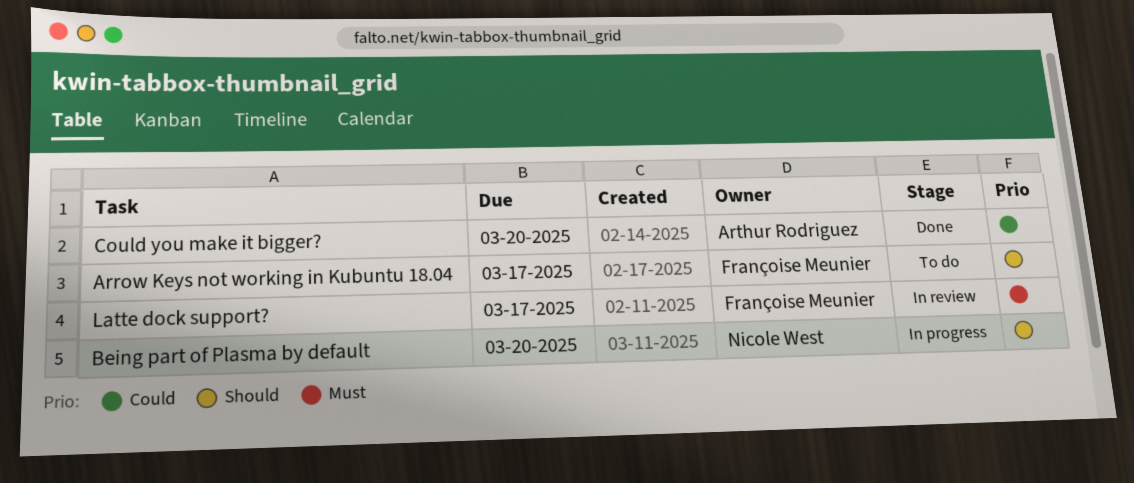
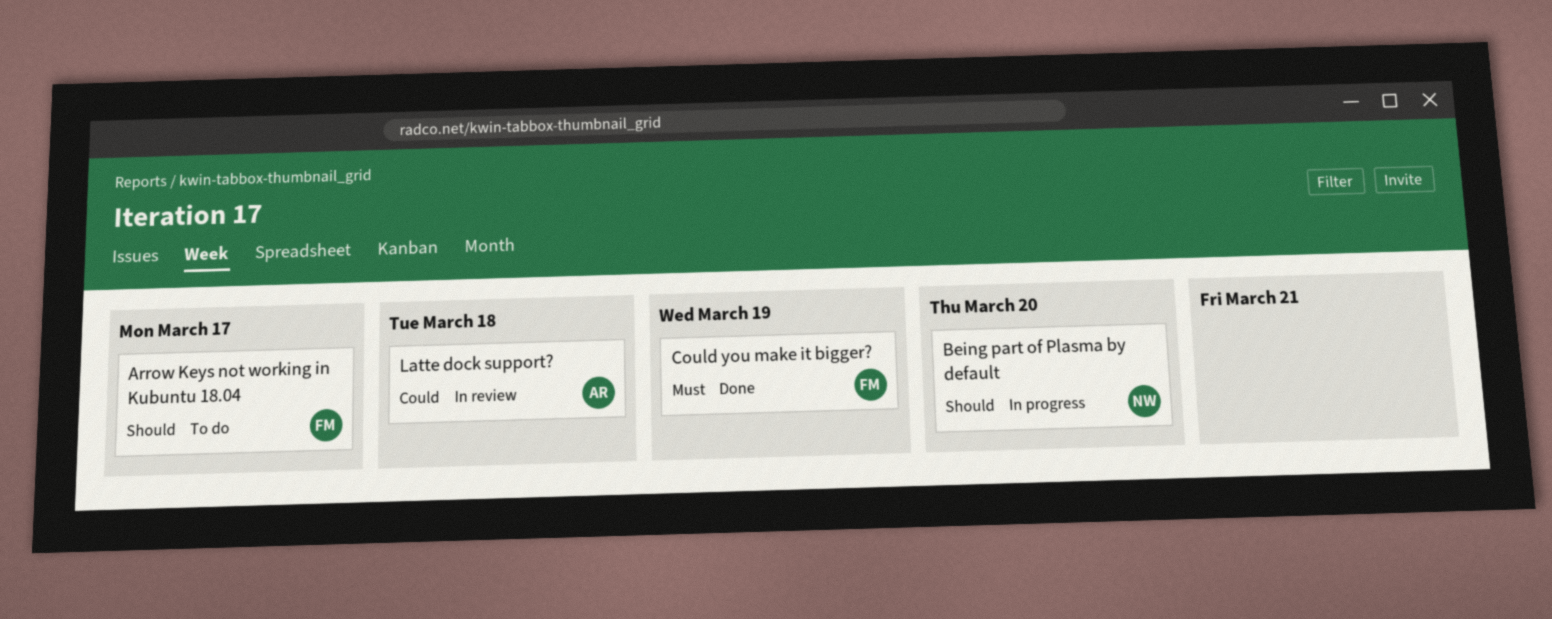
Could you make it bigger?, owner: Arthur Rodriguez -> Françoise Meunier
Could you make it bigger?, priority: Could -> Must
Could you make it bigger?, due: Mar 20 -> Mar 19
Latte dock support?, owner: Françoise Meunier -> Arthur Rodriguez
Latte dock support?, priority: Must -> Could
Latte dock support?, due: Mar 17 -> Mar 18

